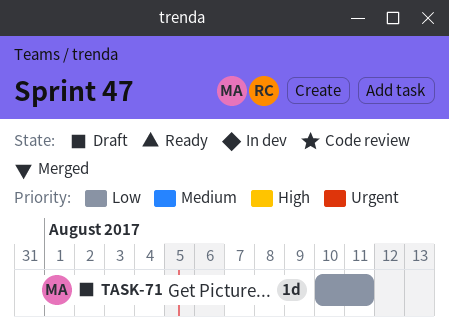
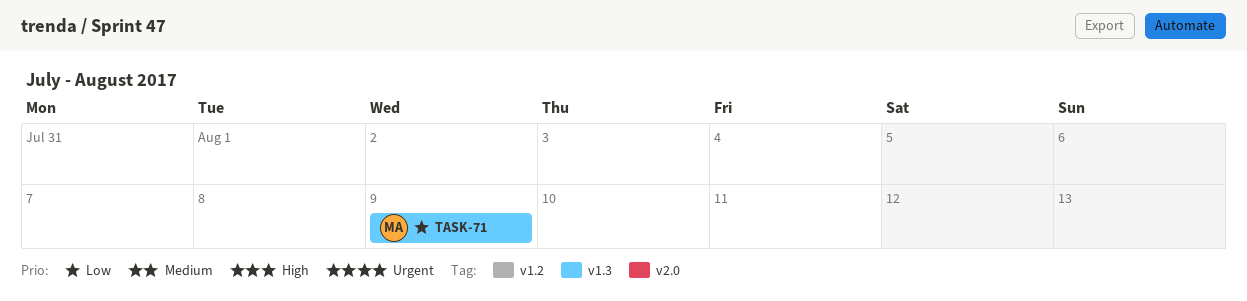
TASK-71, start: Aug 10 -> Aug 9
TASK-71, due: Aug 11 -> Aug 9

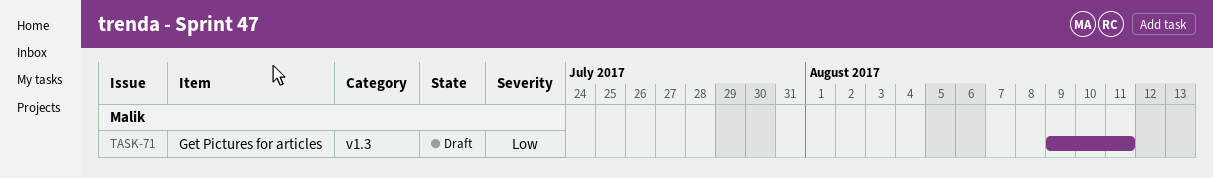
TASK-71, due: Aug 9 -> Aug 11

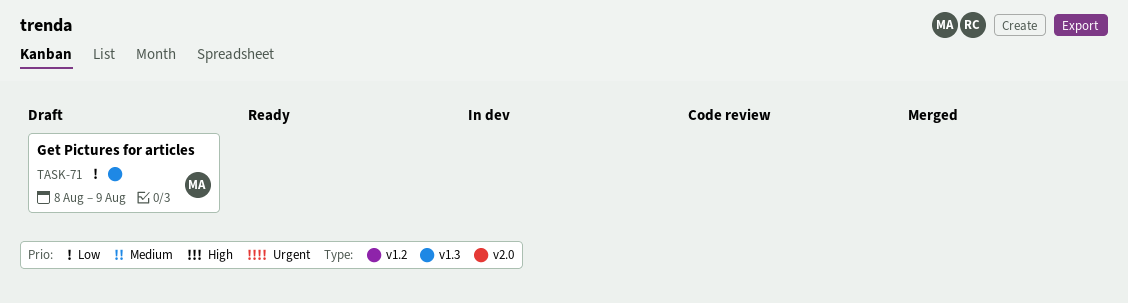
TASK-71, start: Aug 9 -> Aug 8
TASK-71, due: Aug 11 -> Aug 9

